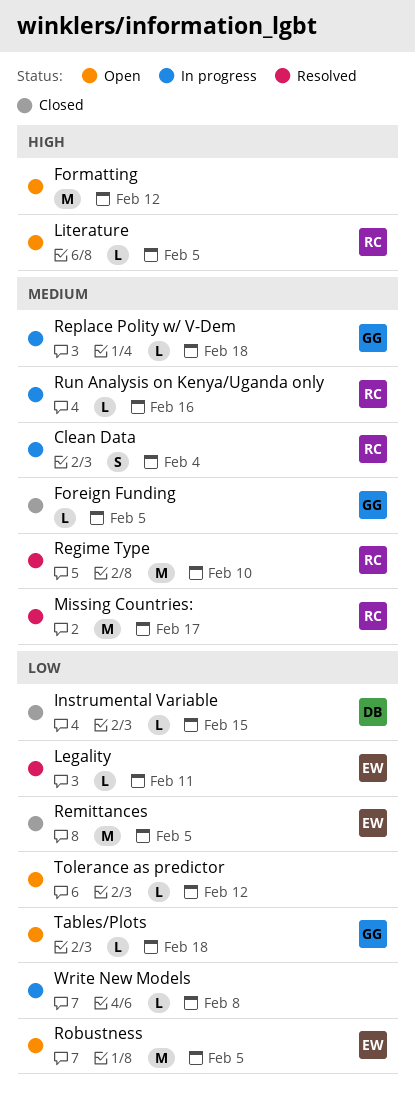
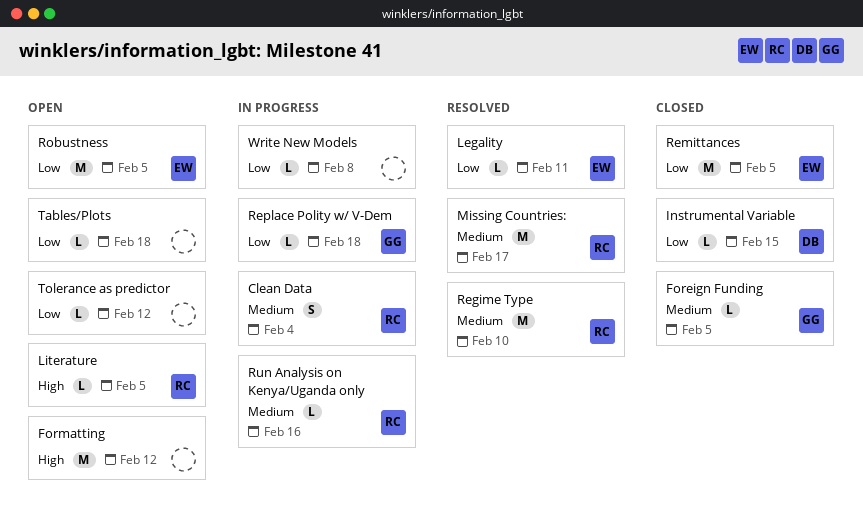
Replace Polity w/ V-Dem, priority: Medium -> Low
Tables/Plots, owner: GG -> none

